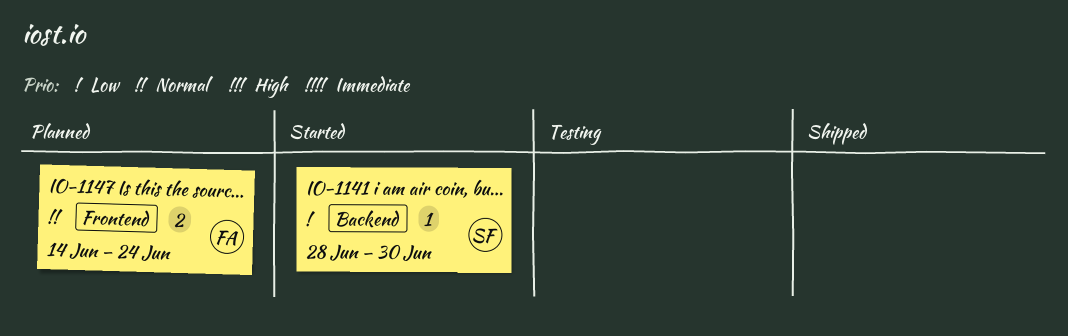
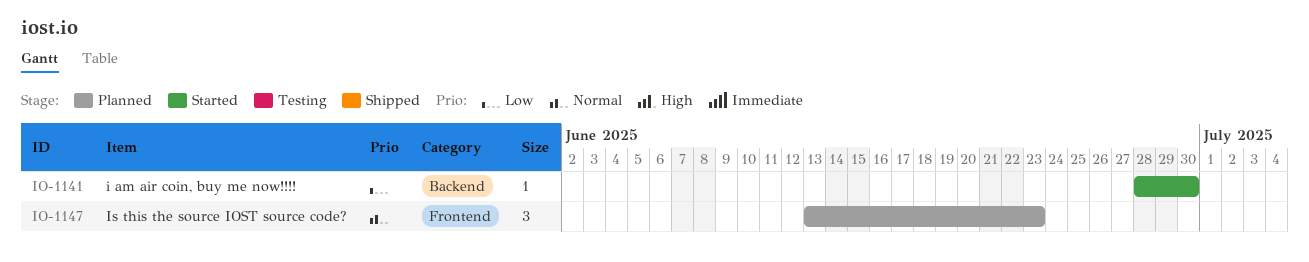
IO-1147, estimate: 2 -> 3
IO-1147, start: Jun 14 -> Jun 13
IO-1147, due: Jun 24 -> Jun 23

